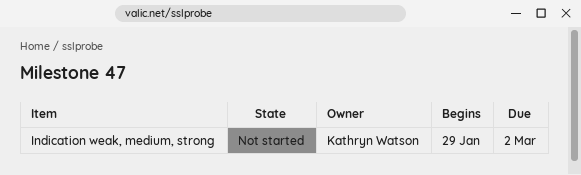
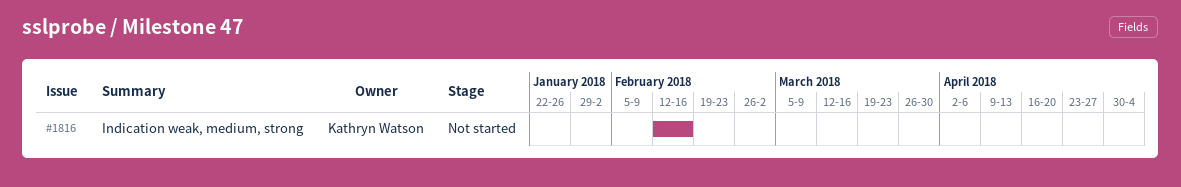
Indication weak, medium, strong, start: Jan 29 -> Feb 12
Indication weak, medium, strong, due: Mar 2 -> Feb 16

